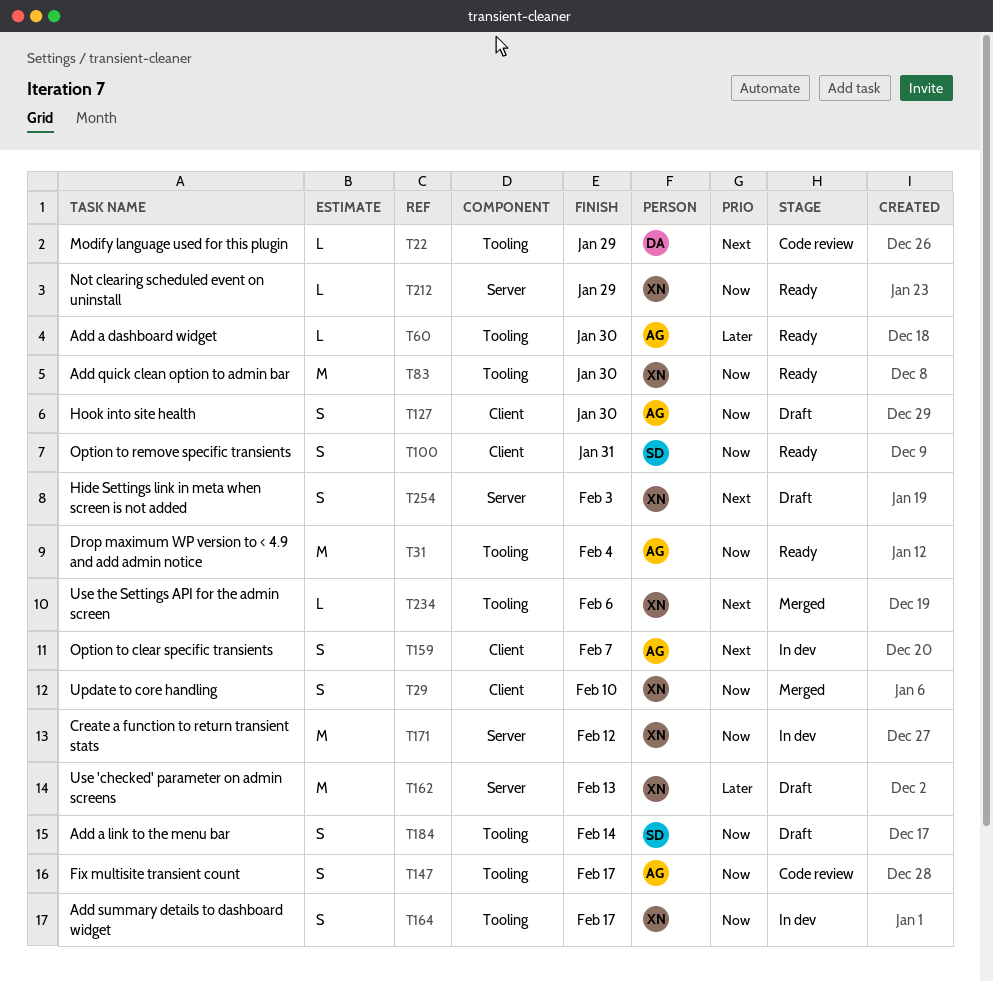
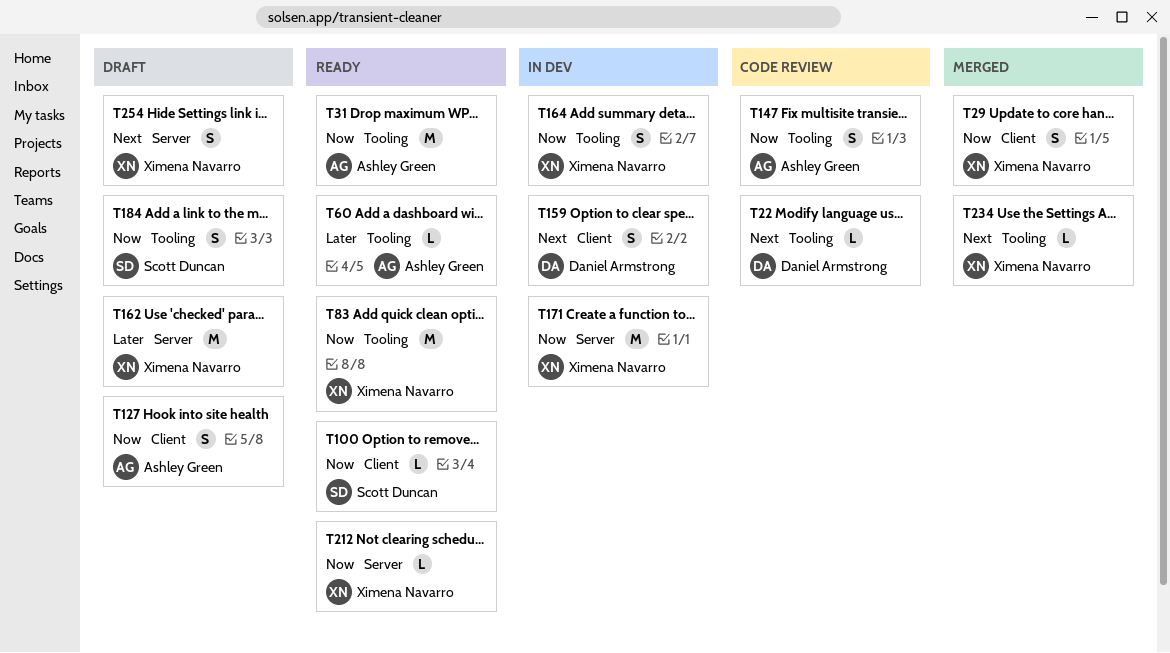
T100, estimate: S -> L
T159, owner: Ashley Green -> Daniel Armstrong

